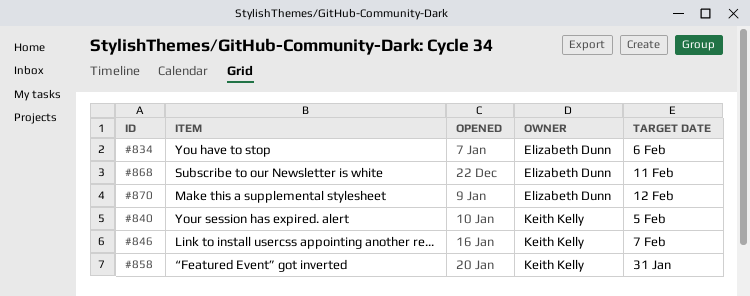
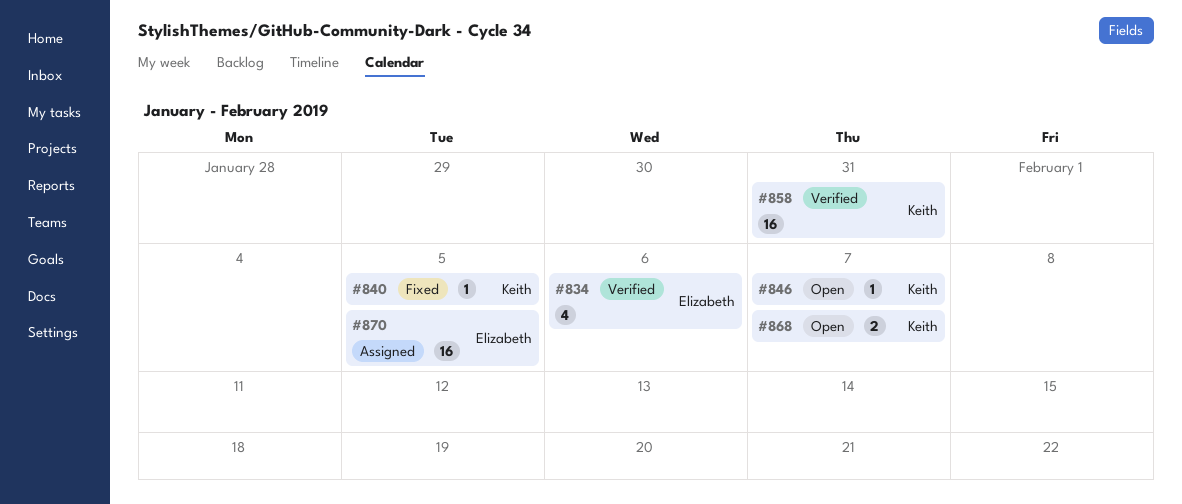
#868, owner: Elizabeth Dunn -> Keith Kelly
#868, due: Feb 11 -> Feb 7
#870, due: Feb 12 -> Feb 5

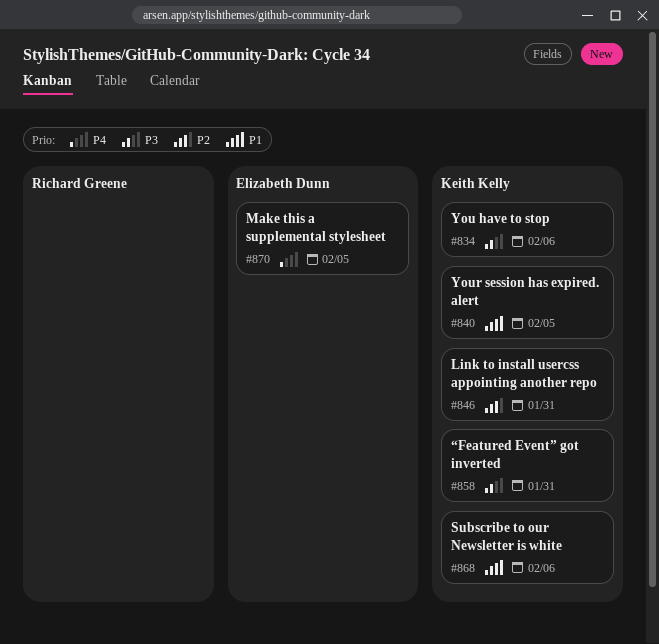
#834, owner: Elizabeth Dunn -> Keith Kelly
#846, due: Feb 7 -> Jan 31
#868, due: Feb 7 -> Feb 6

